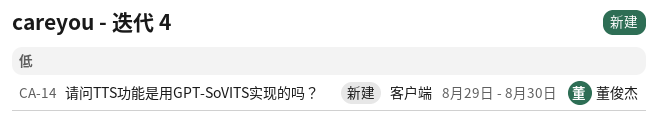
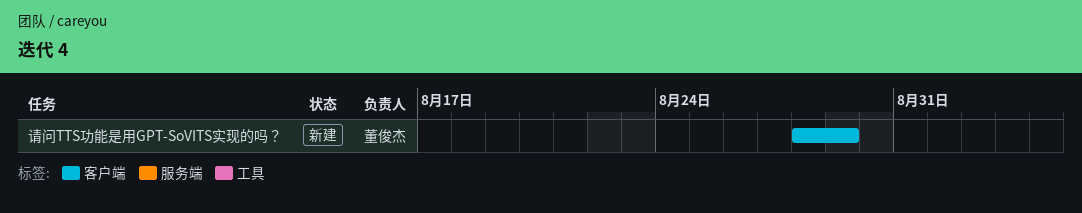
请问TTS功能是用GPT-SoVITS实现的吗？, start: Aug 29 -> Aug 28
请问TTS功能是用GPT-SoVITS实现的吗？, due: Aug 30 -> Aug 29

